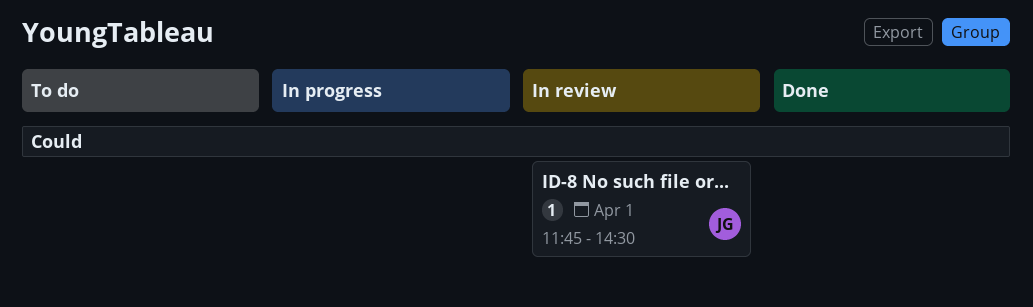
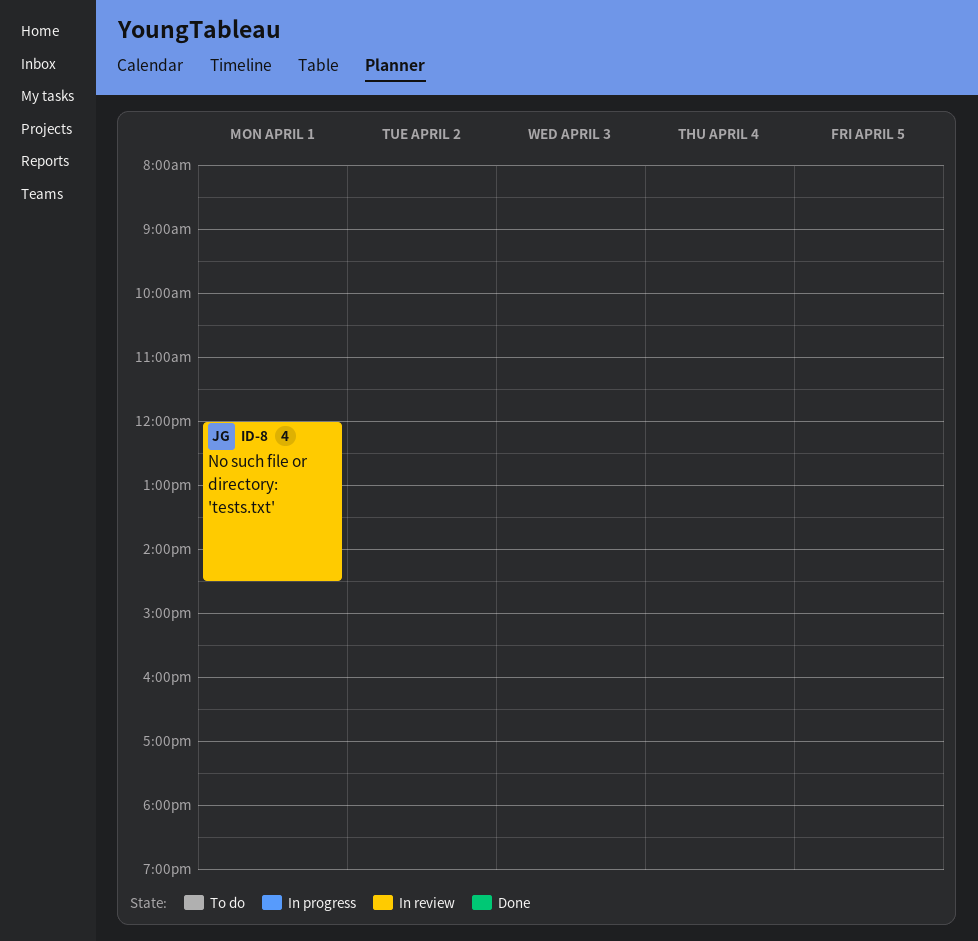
ID-8, estimate: 1 -> 4
ID-8, begins: 11:45 -> 12:00

